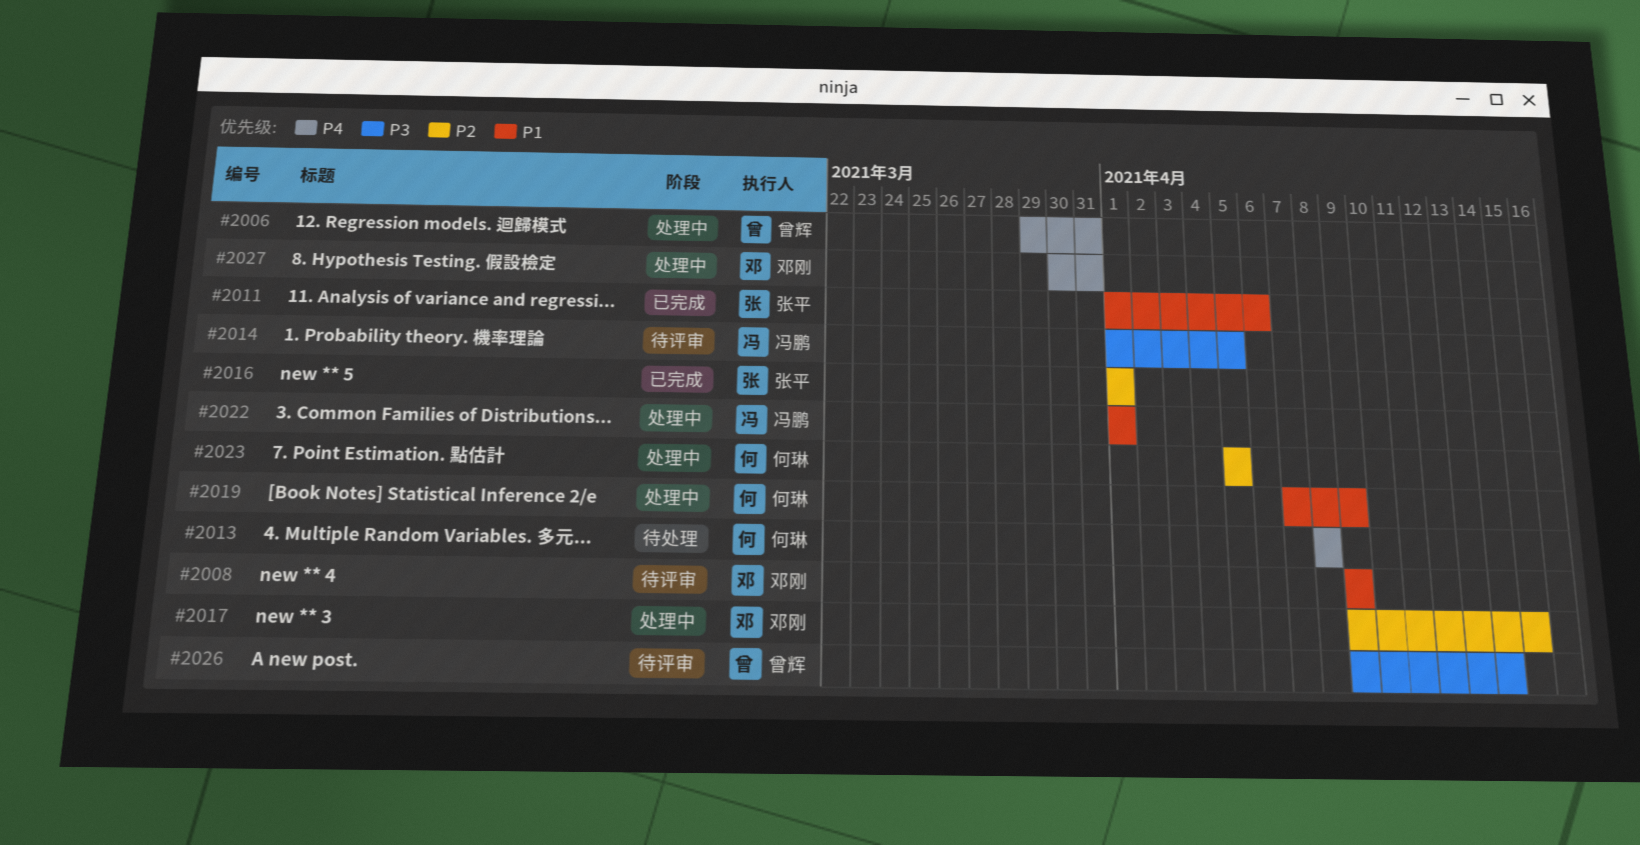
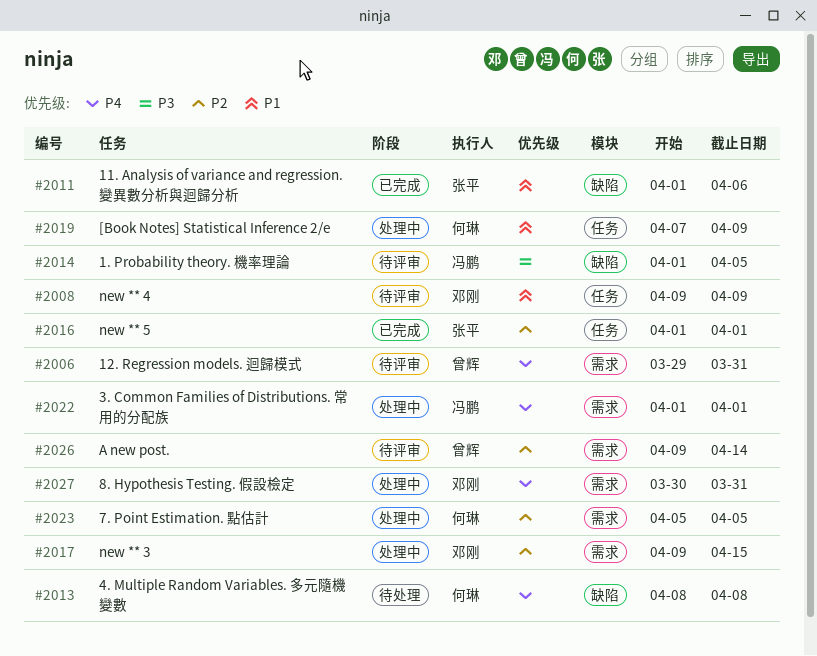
#2006, status: 处理中 -> 待评审
#2022, priority: P1 -> P4
#2026, priority: P3 -> P2

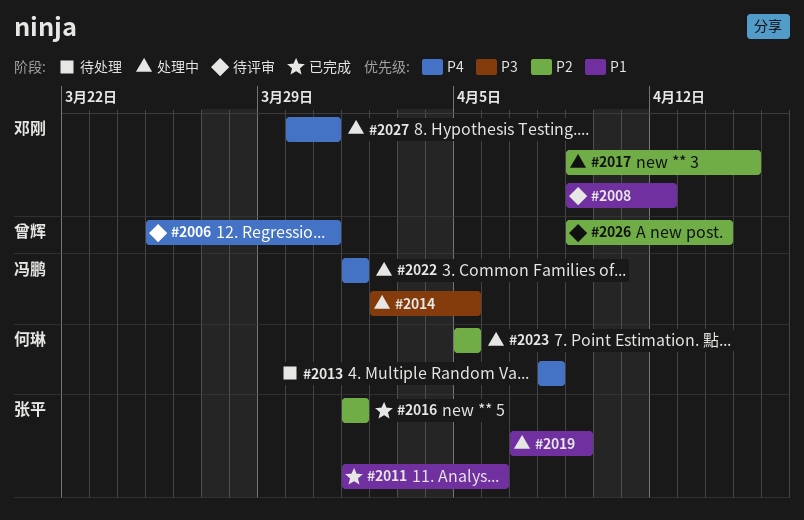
#2006, start: Mar 29 -> Mar 25
#2008, due: Apr 9 -> Apr 12
#2014, status: 待评审 -> 处理中
#2014, start: Apr 1 -> Apr 2
#2019, owner: 何琳 -> 张平

